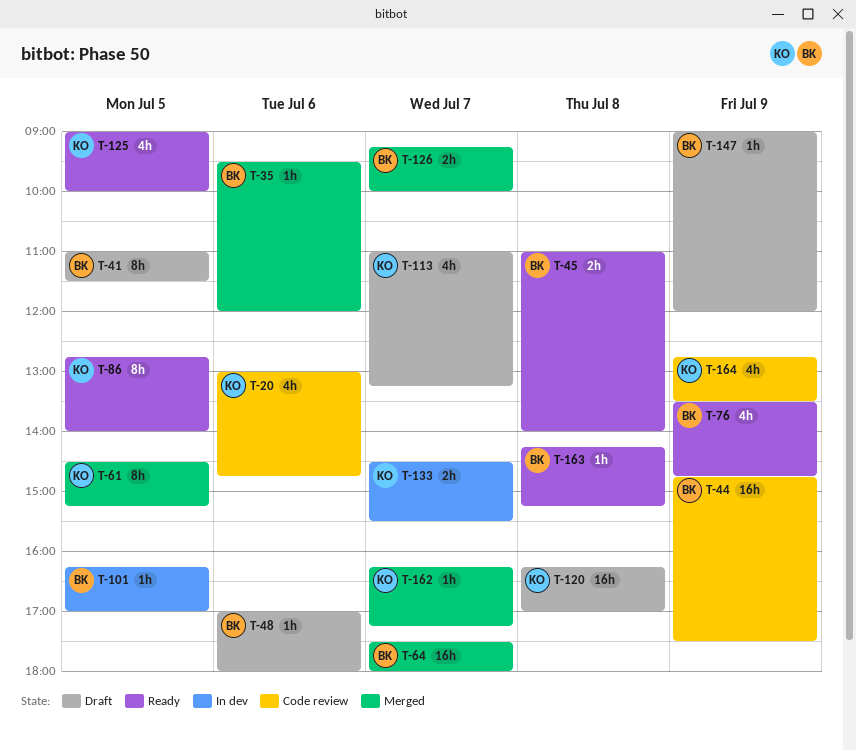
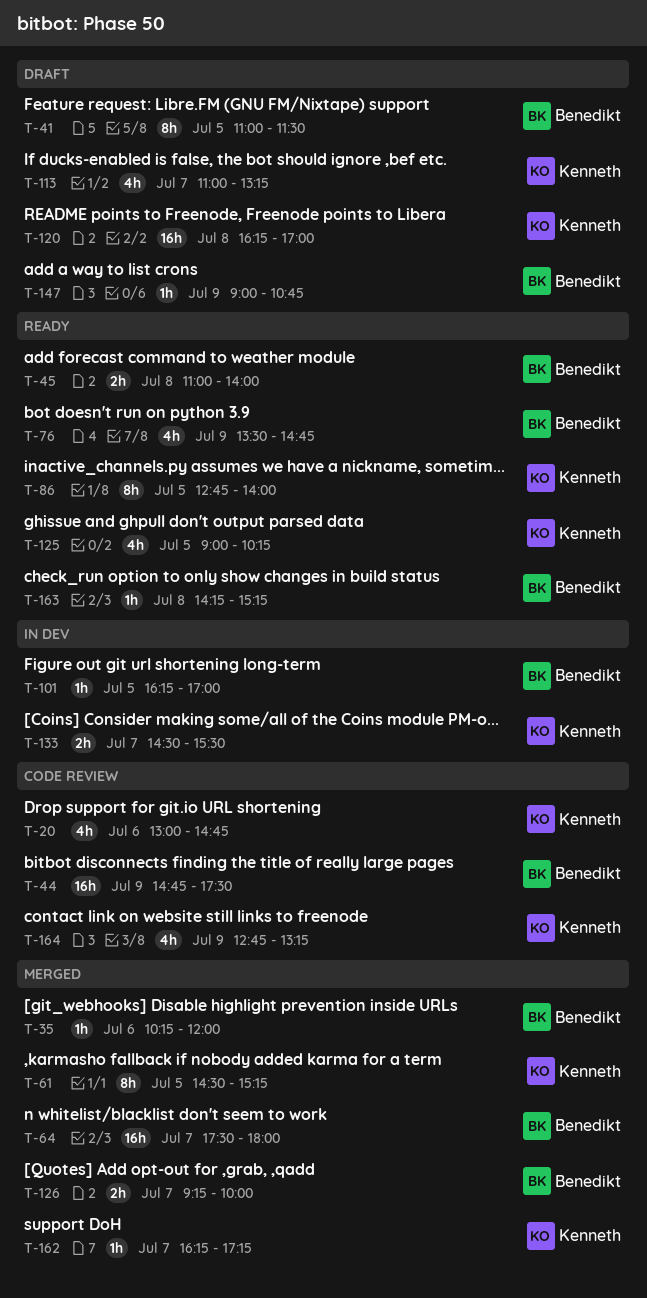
T-35, begins: 09:30 -> 10:15
T-48: present -> none
T-125, ends: 10:00 -> 10:15
T-147, ends: 12:00 -> 10:45
T-164, ends: 13:30 -> 13:15

